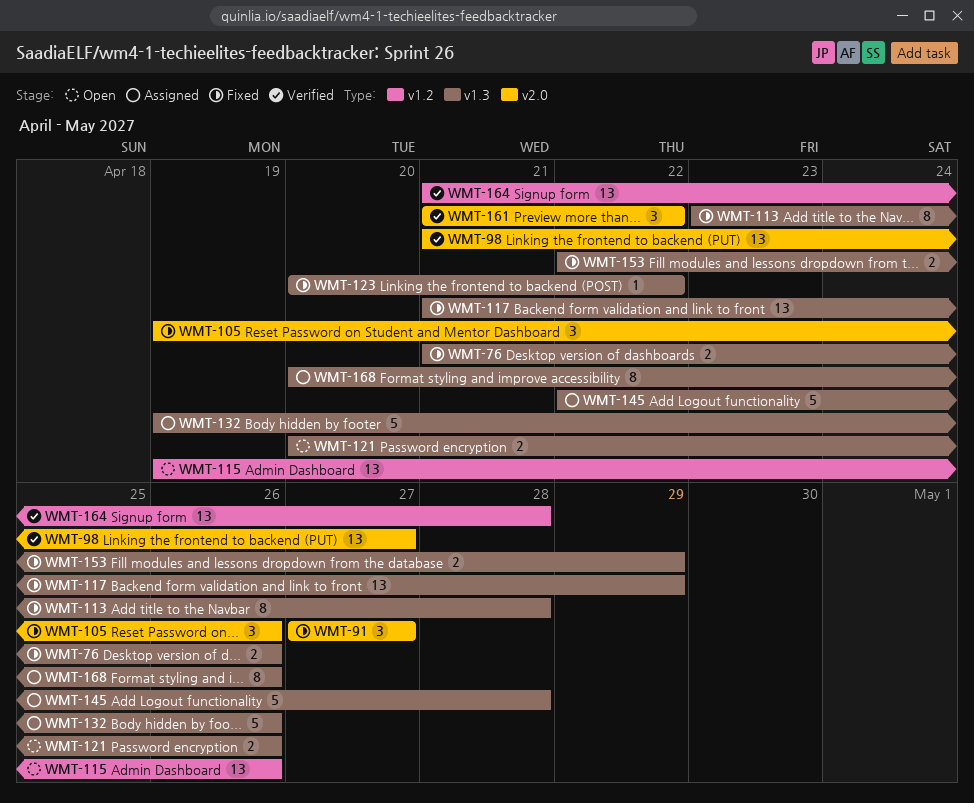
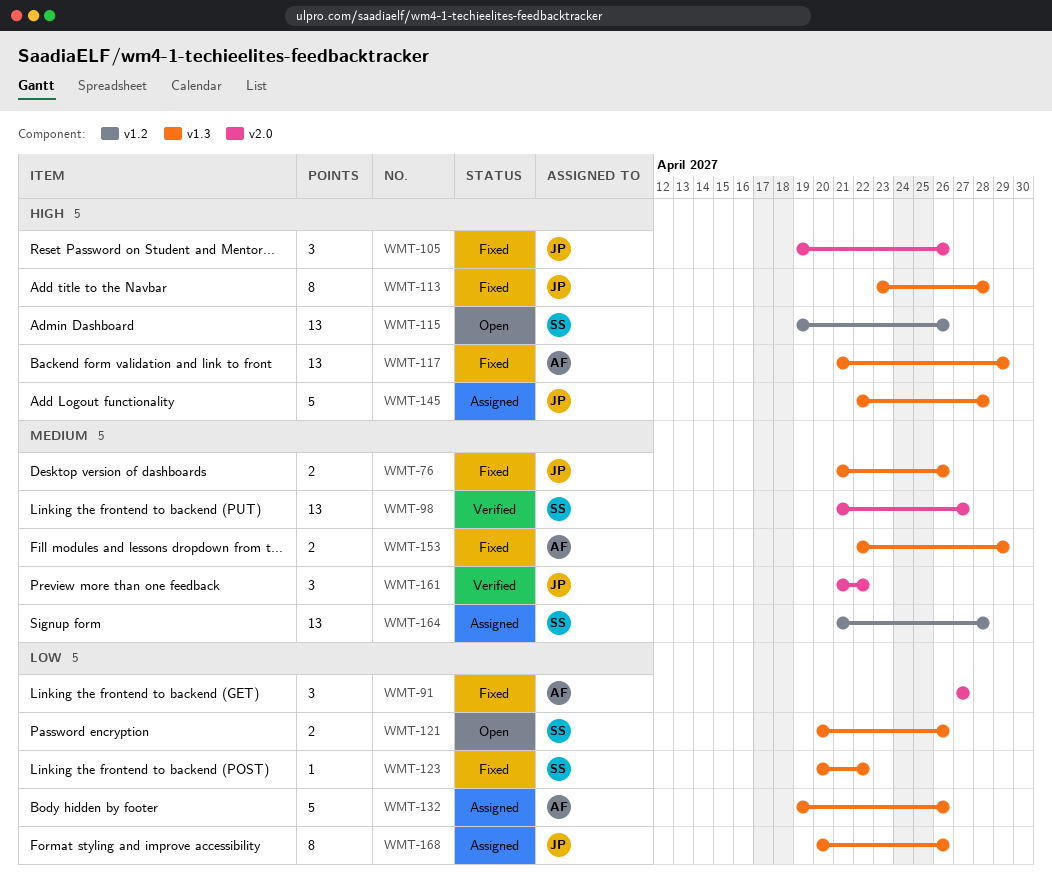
WMT-164, status: Verified -> Assigned

